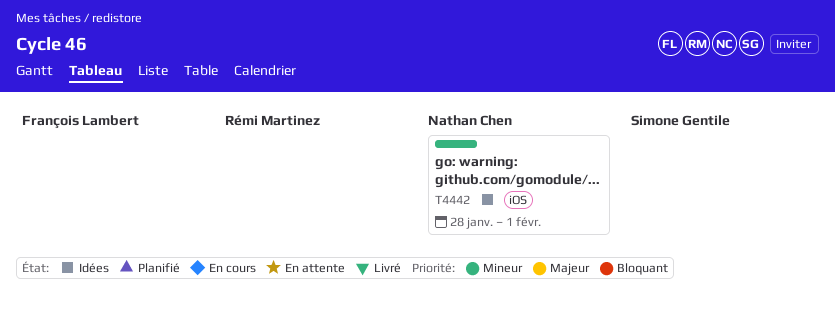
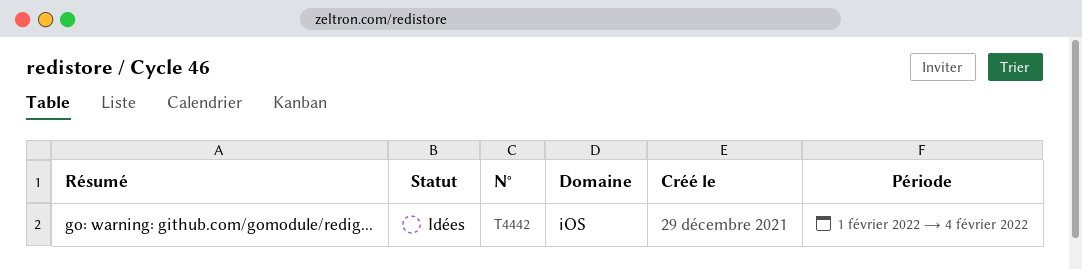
T4442, start: Jan 28 -> Feb 1
T4442, due: Feb 1 -> Feb 4

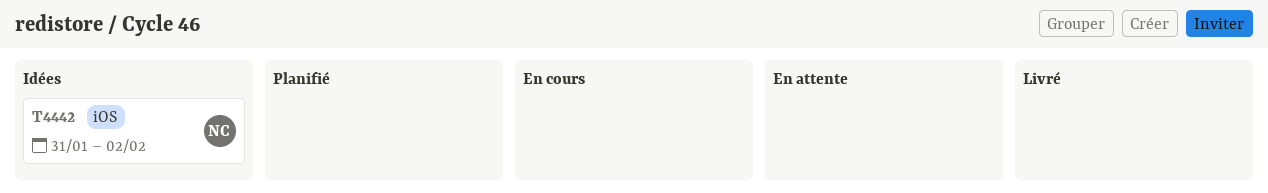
T4442, start: Feb 1 -> Jan 31
T4442, due: Feb 4 -> Feb 2

